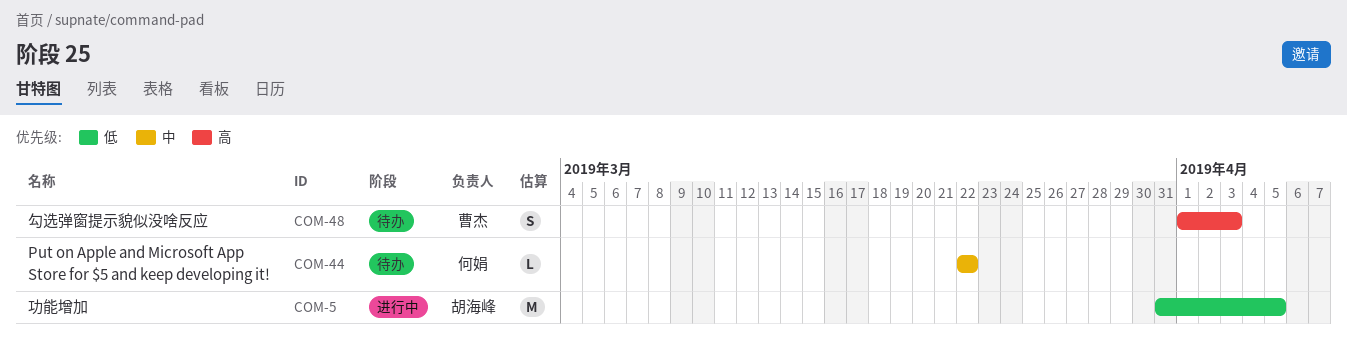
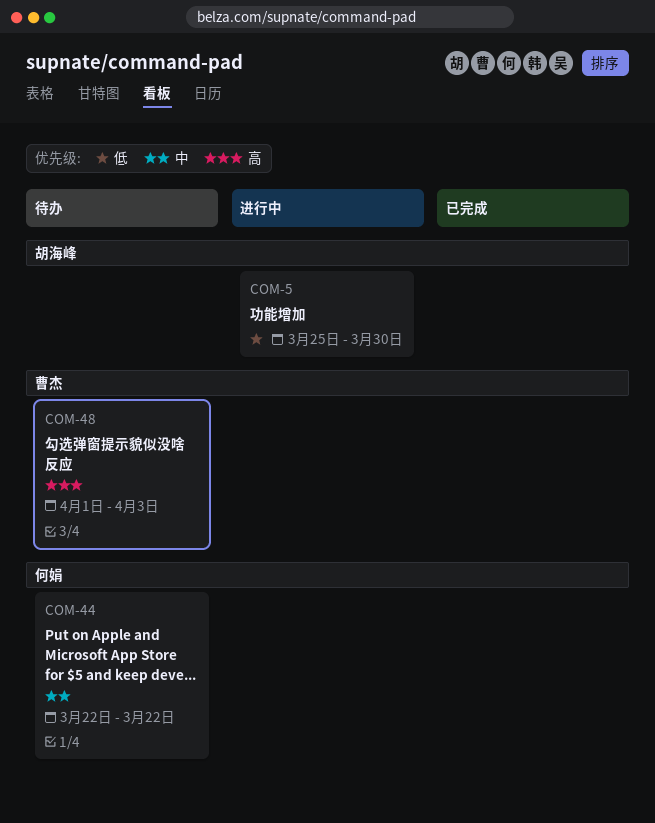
COM-5, start: Mar 31 -> Mar 25
COM-5, due: Apr 5 -> Mar 30

